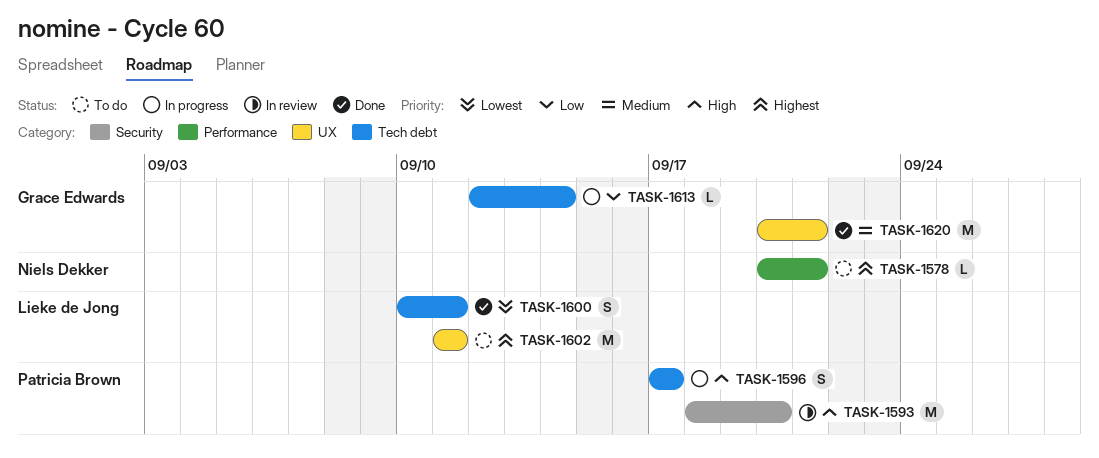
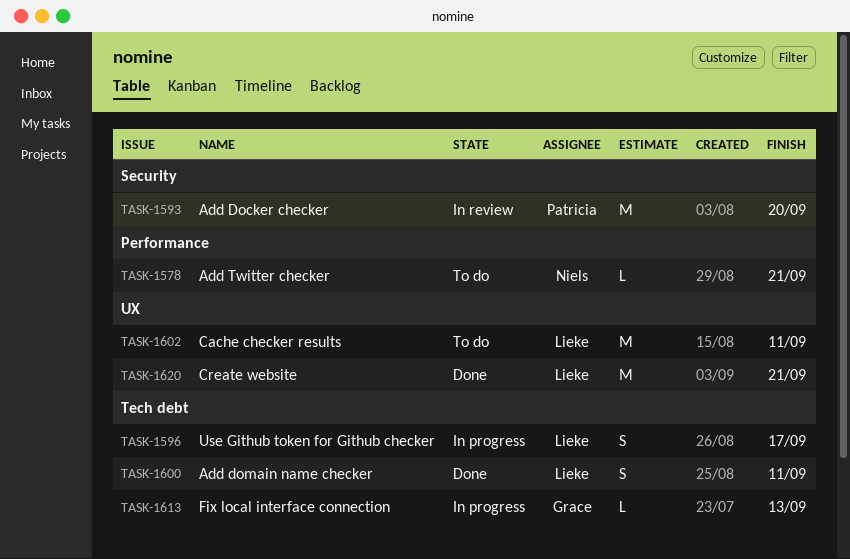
TASK-1596, owner: Patricia Brown -> Lieke de Jong
TASK-1613, due: Sep 14 -> Sep 13
TASK-1620, owner: Grace Edwards -> Lieke de Jong

